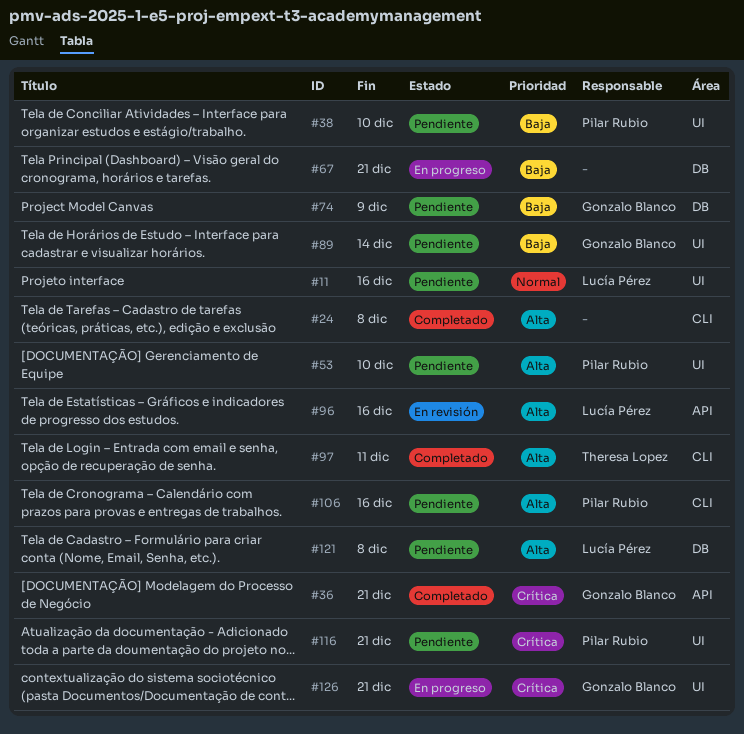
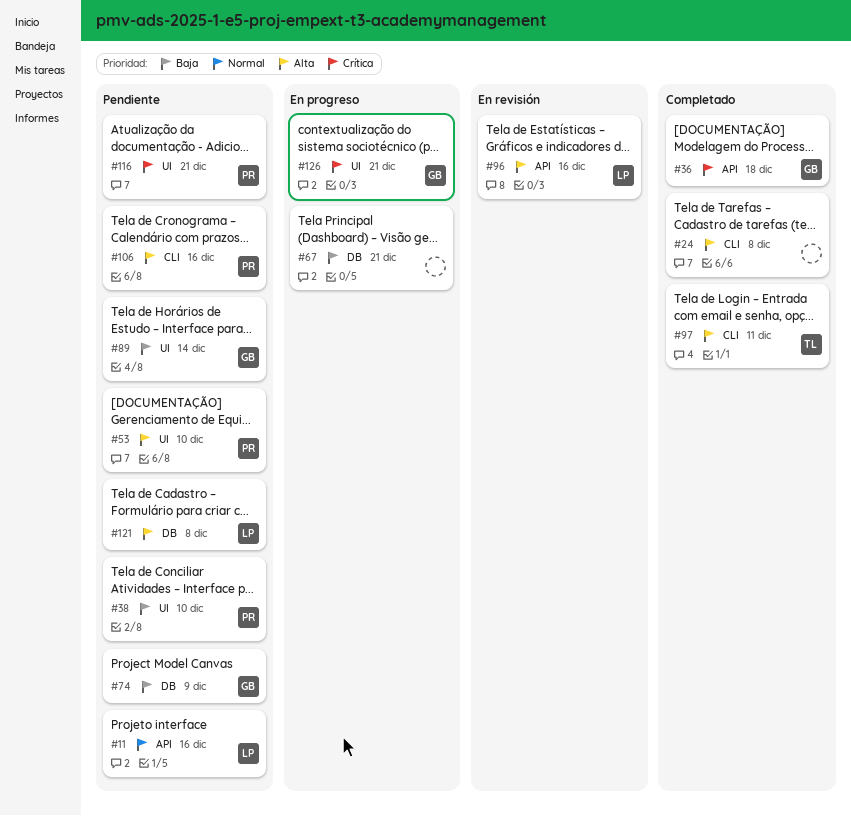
#11, label: UI -> API
#36, due: Dec 21 -> Dec 18

